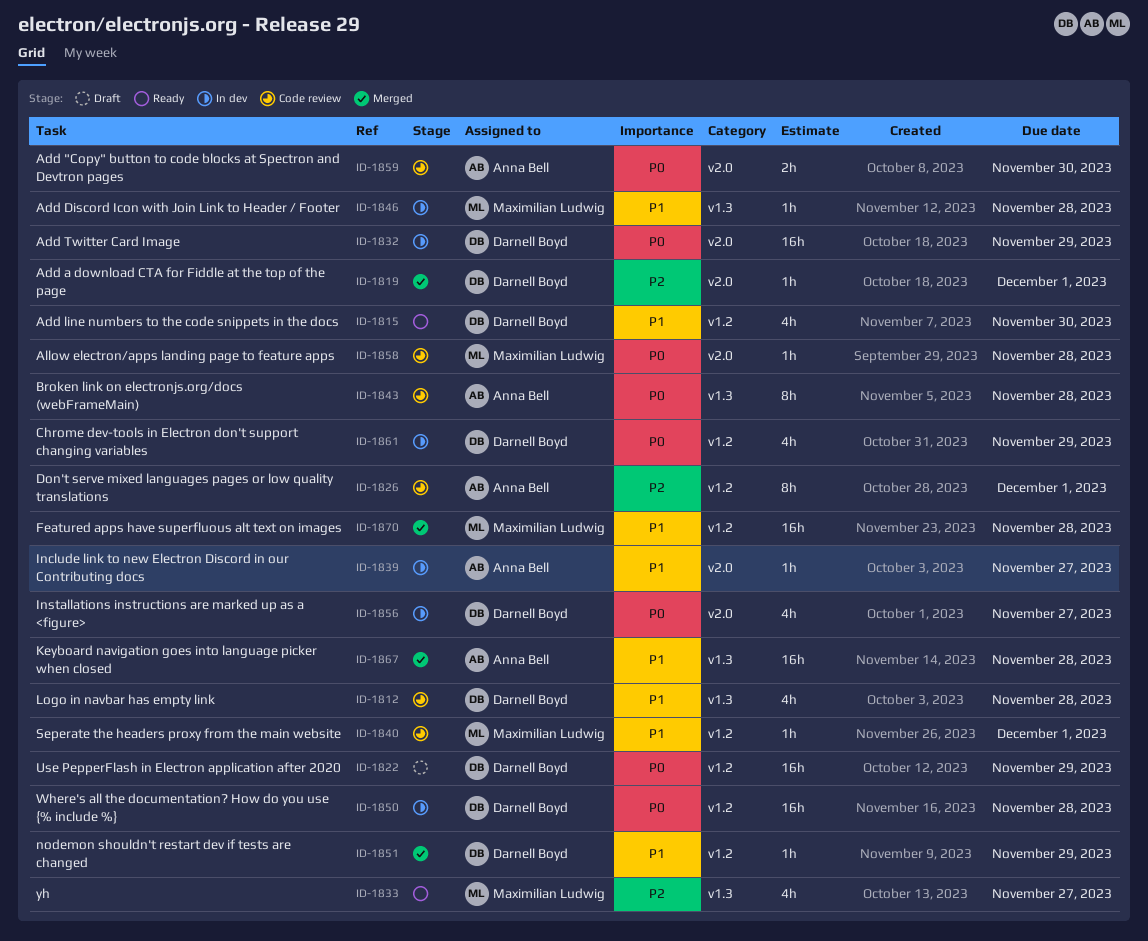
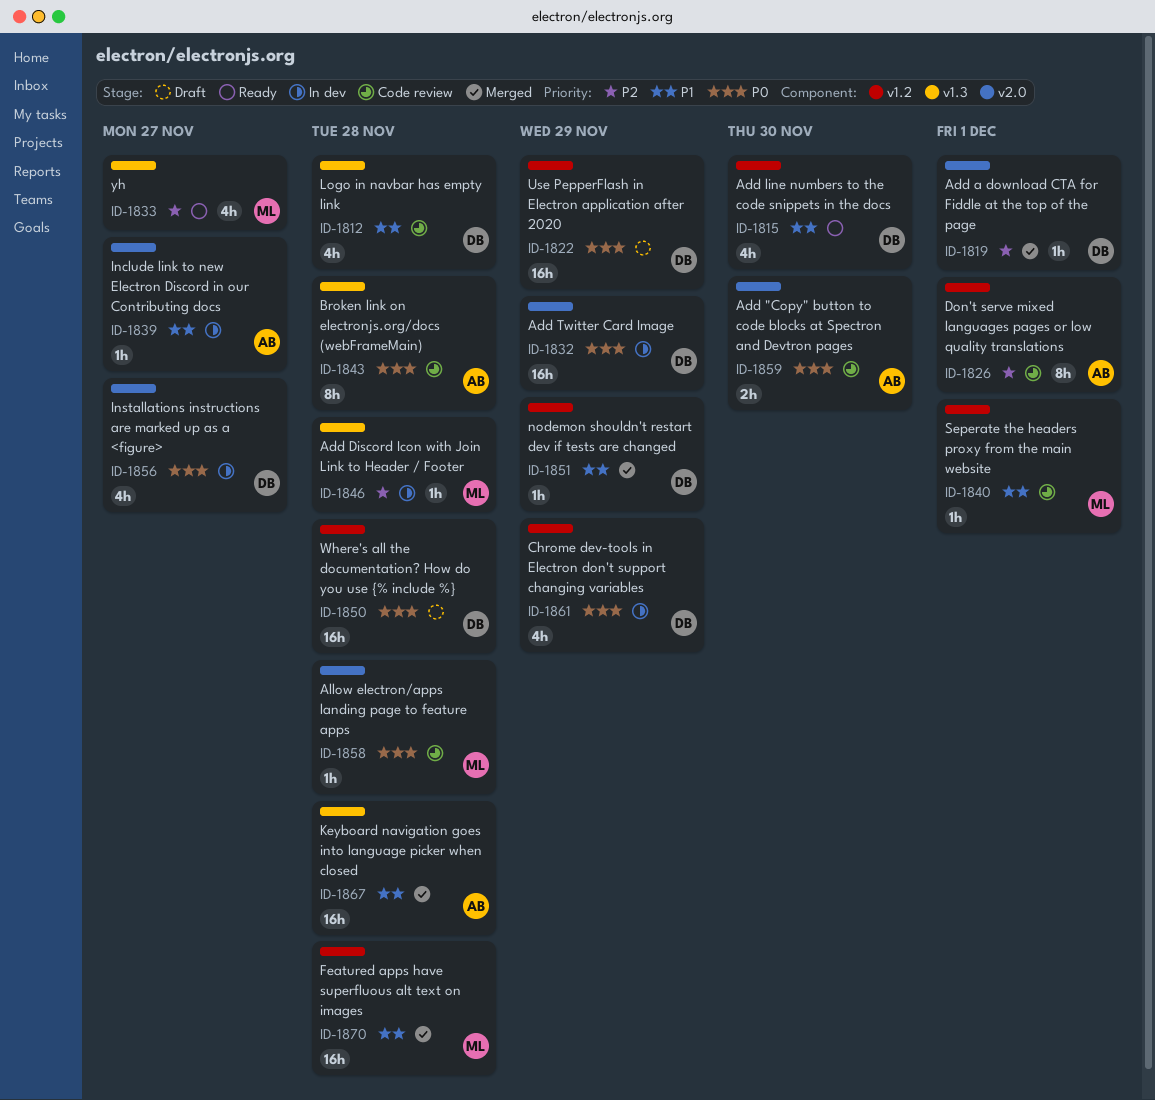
ID-1846, priority: P1 -> P2
ID-1850, status: In dev -> Draft

